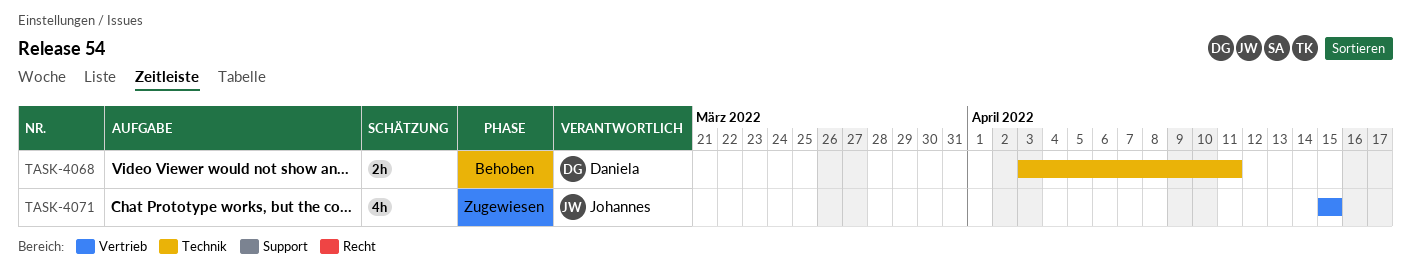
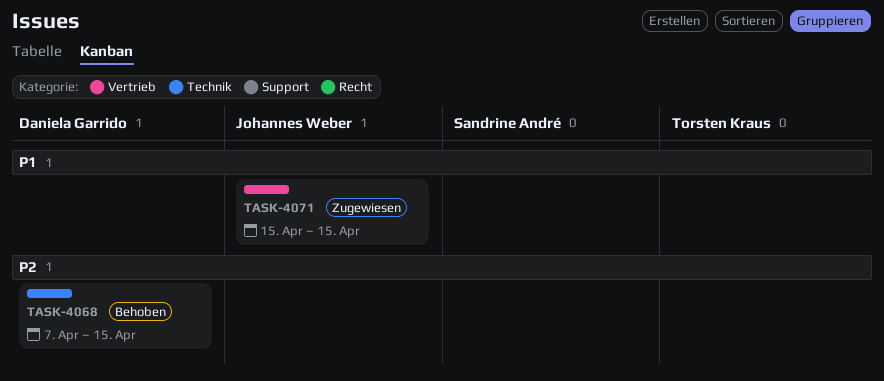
TASK-4068, start: Apr 3 -> Apr 7
TASK-4068, due: Apr 11 -> Apr 15

